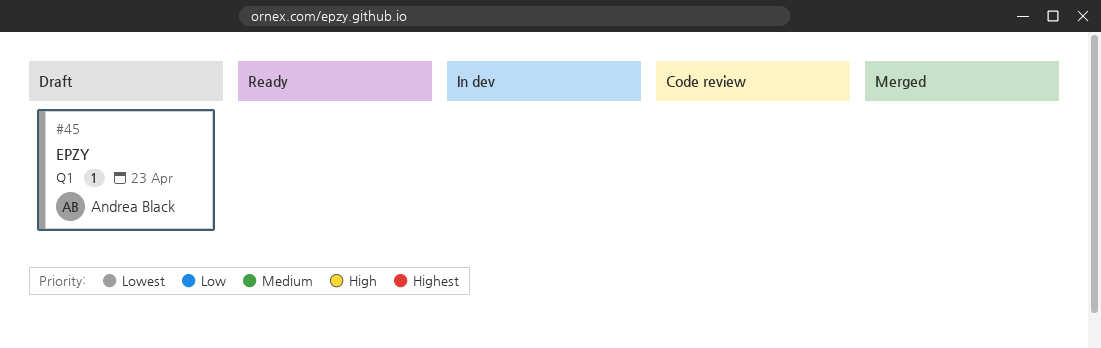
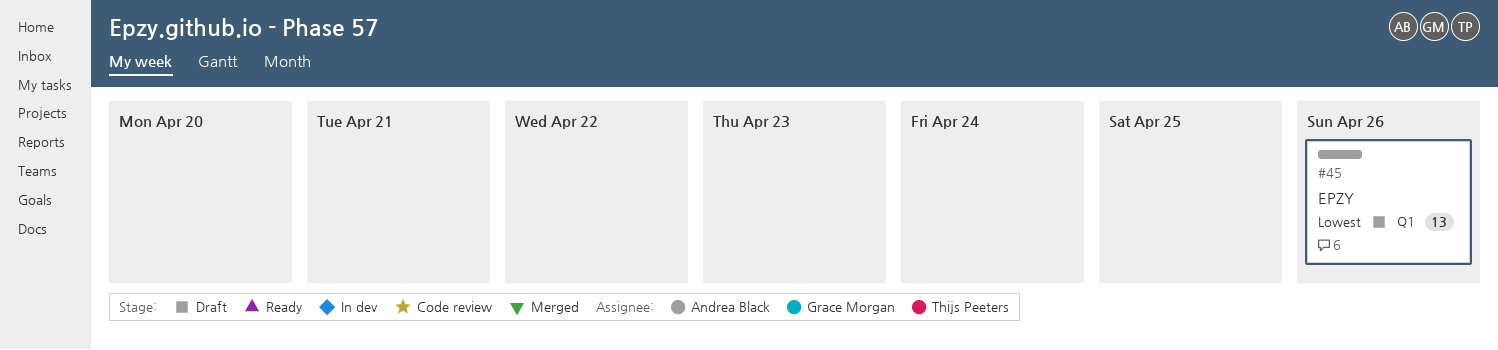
#45, estimate: 1 -> 13
#45, due: Apr 23 -> Apr 26

